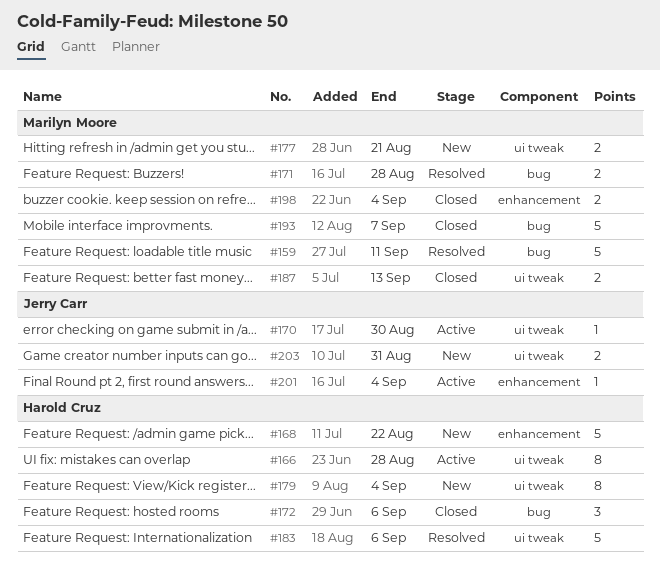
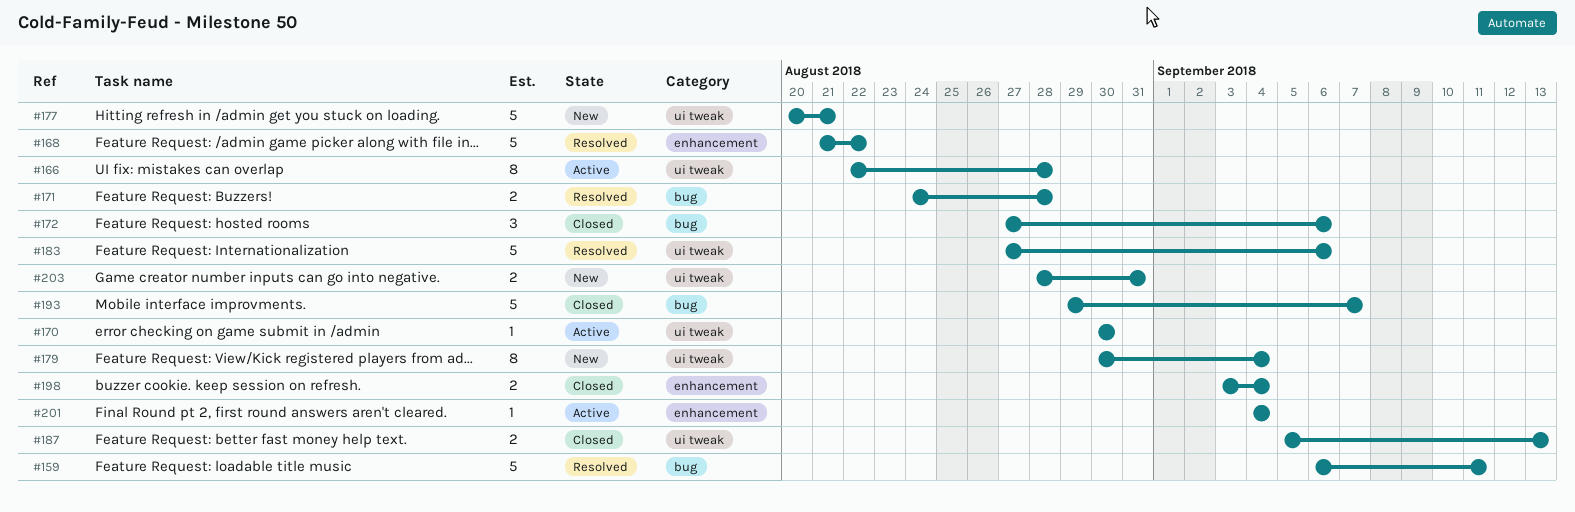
#168, status: New -> Resolved
#177, estimate: 2 -> 5

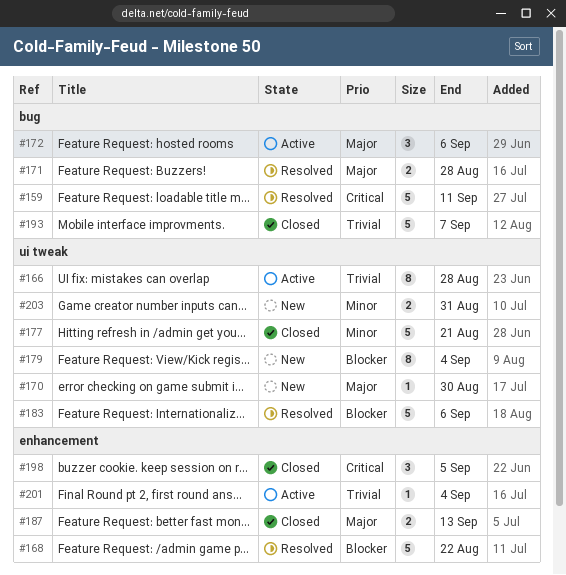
#170, status: Active -> New
#172, status: Closed -> Active
#177, status: New -> Closed
#187, label: ui tweak -> enhancement
#198, estimate: 2 -> 3
#198, due: Sep 4 -> Sep 5

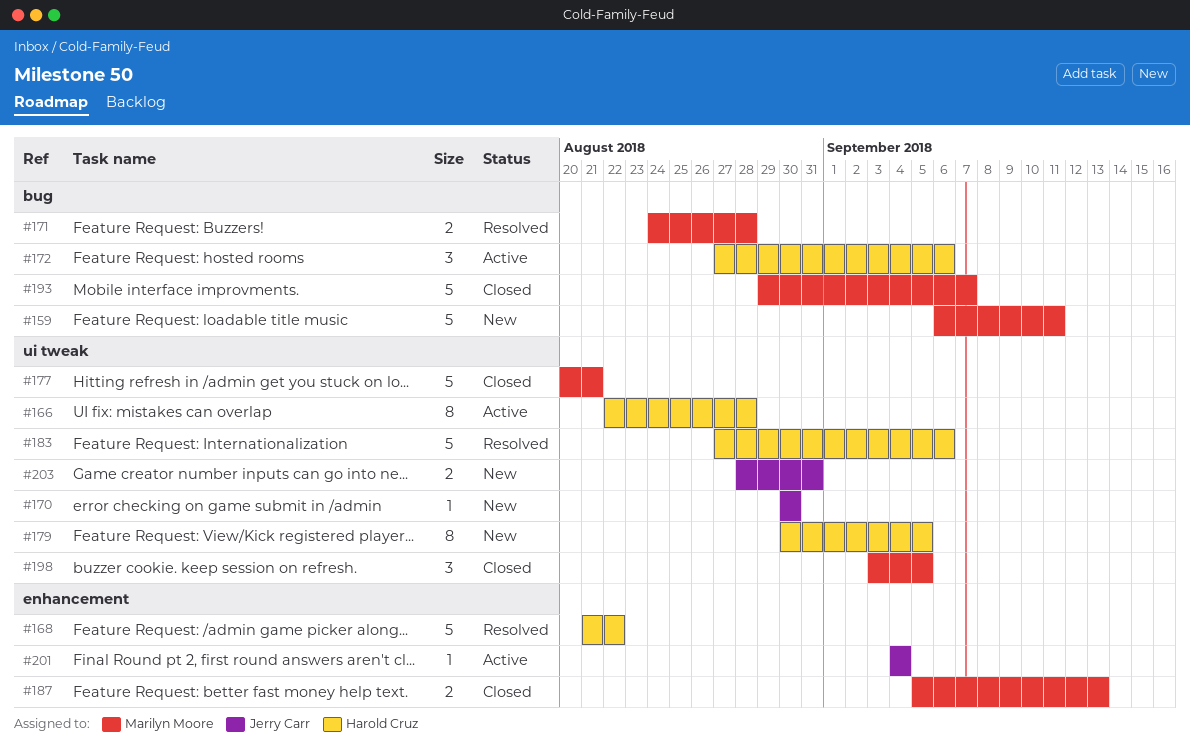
#159, status: Resolved -> New
#179, due: Sep 4 -> Sep 5
#198, label: enhancement -> ui tweak

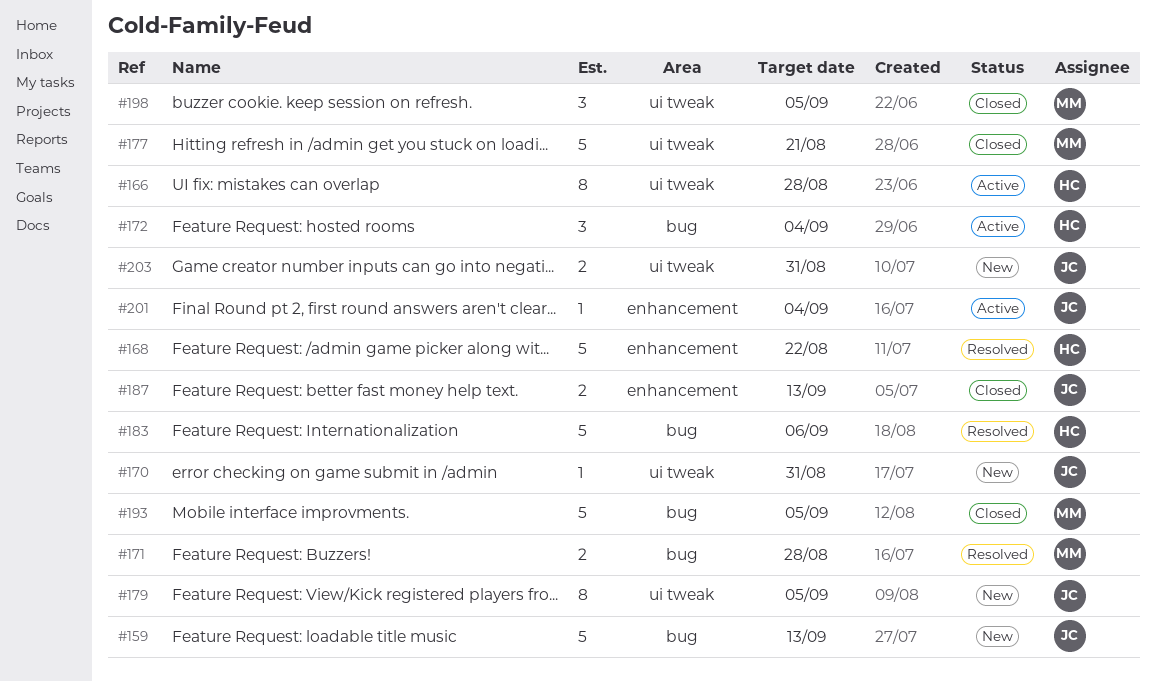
#159, owner: Marilyn Moore -> Jerry Carr
#159, due: Sep 11 -> Sep 13
#170, due: Aug 30 -> Aug 31
#172, due: Sep 6 -> Sep 4
#179, owner: Harold Cruz -> Jerry Carr
#183, label: ui tweak -> bug
#187, owner: Marilyn Moore -> Jerry Carr
#193, due: Sep 7 -> Sep 5

